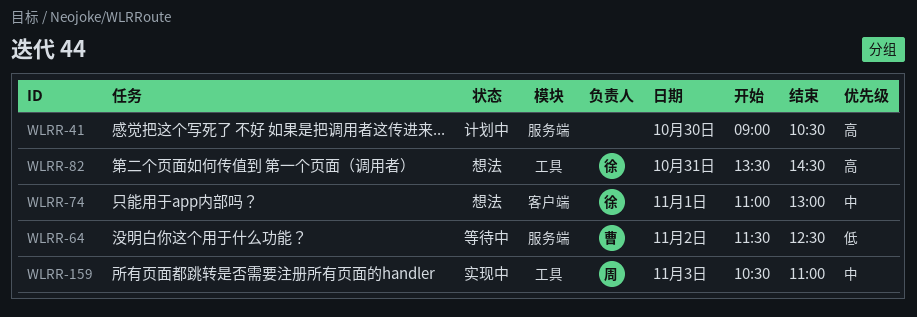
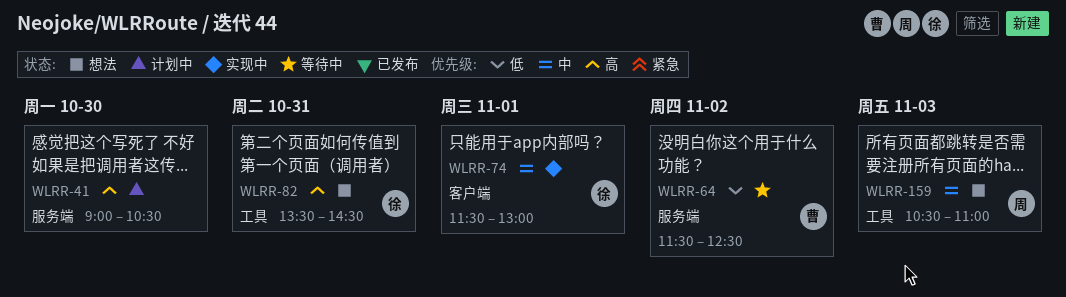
WLRR-74, status: 想法 -> 实现中
WLRR-74, begins: 11:00 -> 11:30
WLRR-159, status: 实现中 -> 想法

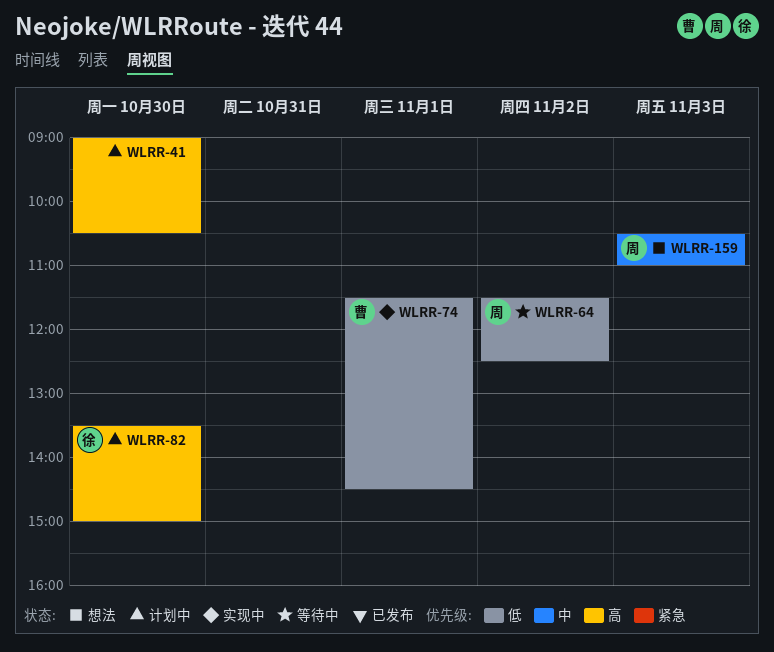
WLRR-64, owner: 曹 -> 周
WLRR-74, owner: 徐 -> 曹
WLRR-74, priority: 中 -> 低
WLRR-74, ends: 13:00 -> 14:30
WLRR-82, status: 想法 -> 计划中
WLRR-82, day: Oct 31 -> Oct 30
WLRR-82, ends: 14:30 -> 15:00

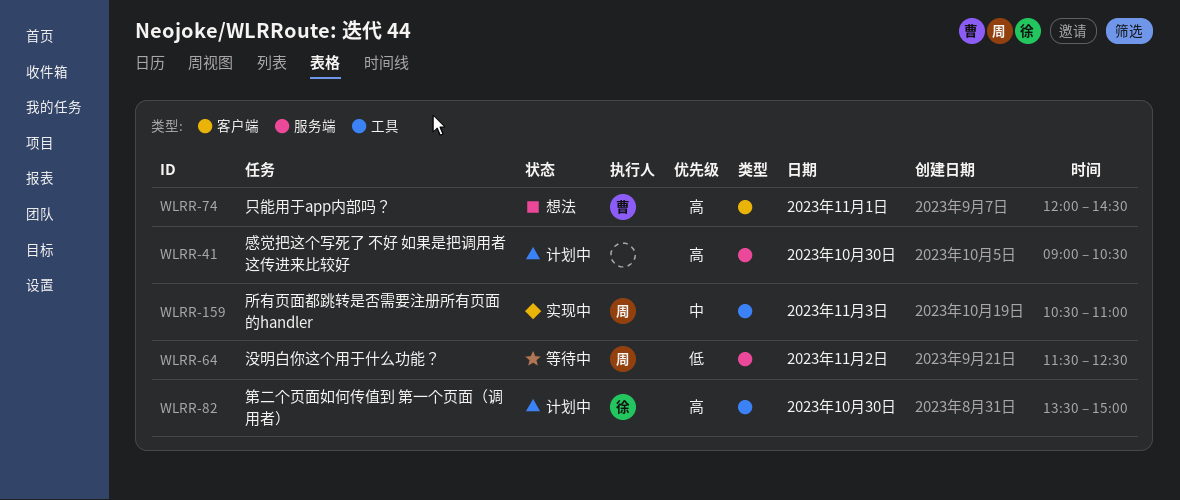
WLRR-74, status: 实现中 -> 想法
WLRR-74, priority: 低 -> 高
WLRR-74, begins: 11:30 -> 12:00
WLRR-159, status: 想法 -> 实现中

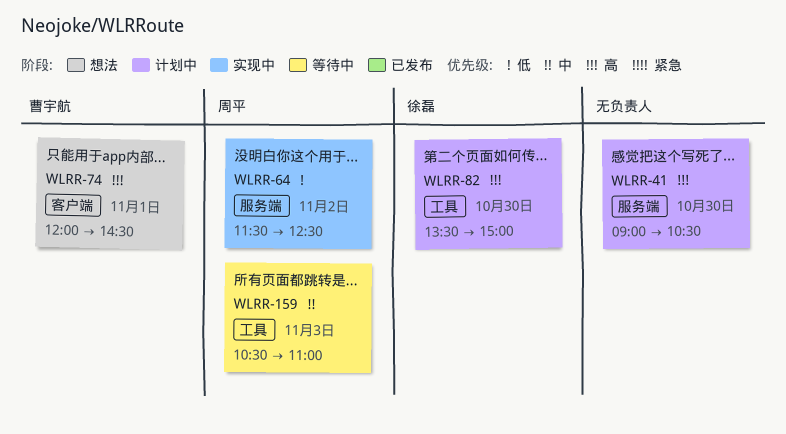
WLRR-64, status: 等待中 -> 实现中
WLRR-159, status: 实现中 -> 等待中

